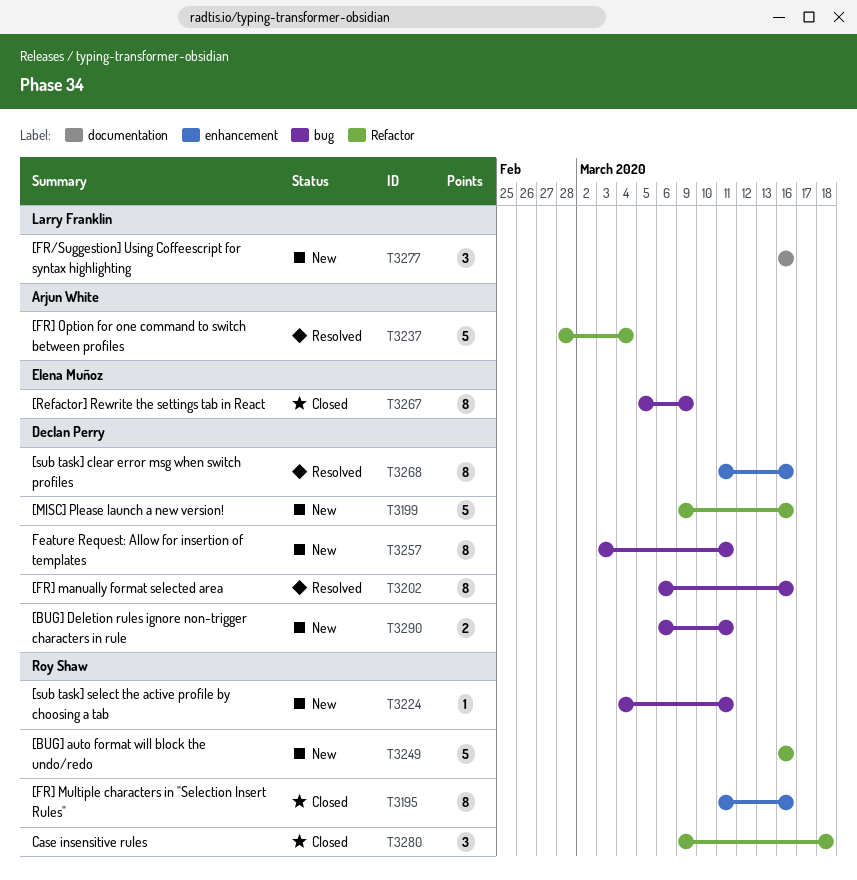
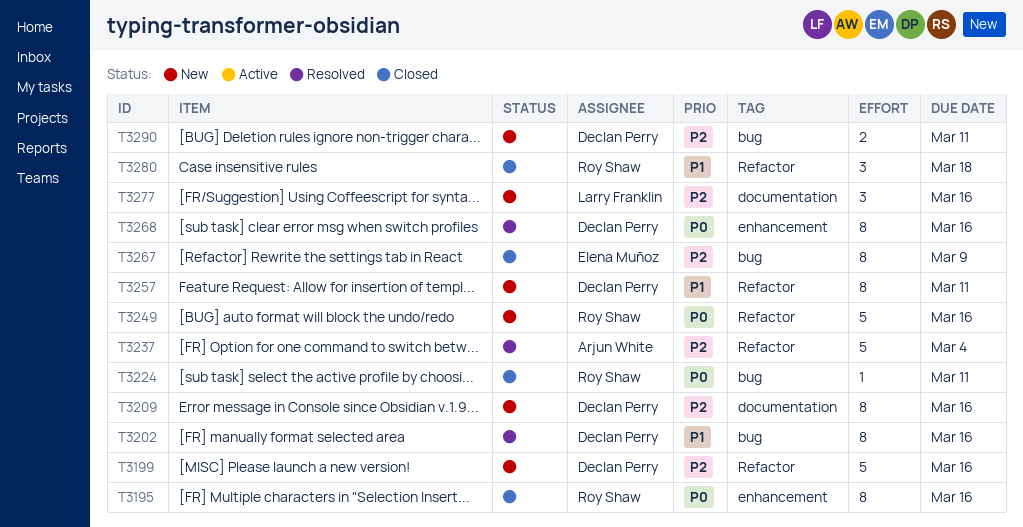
T3209: none -> present
T3224, status: New -> Closed
T3257, label: bug -> Refactor

